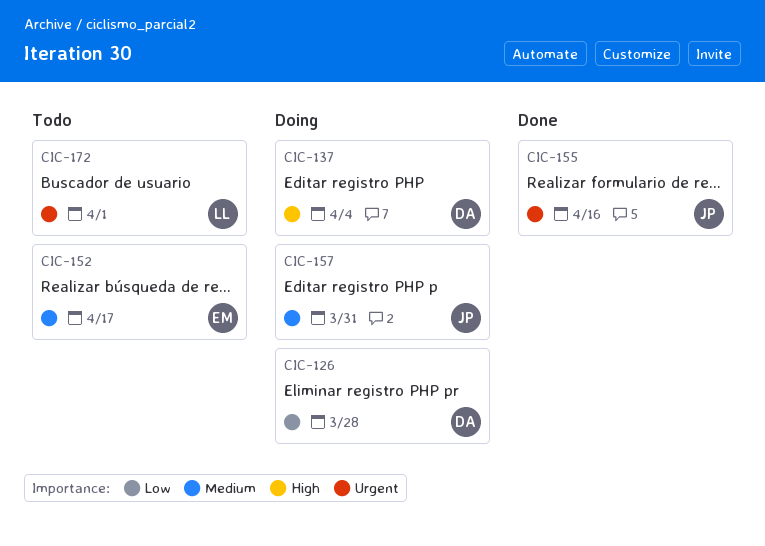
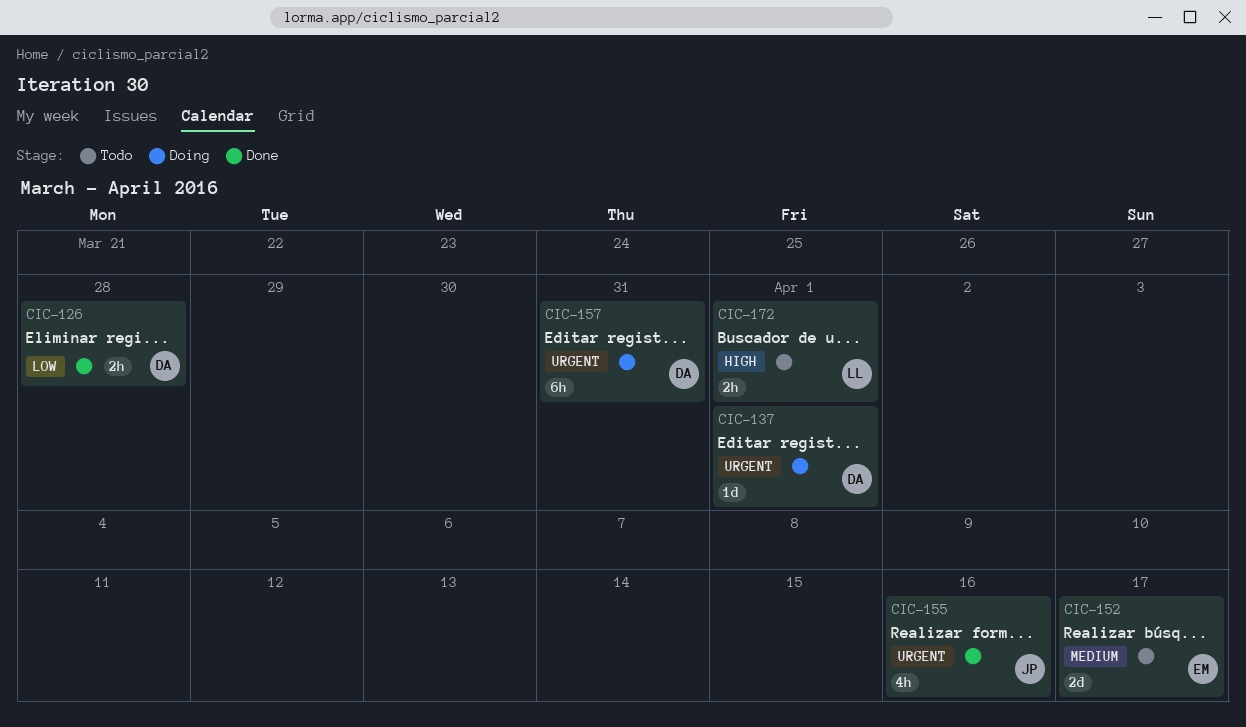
CIC-126, status: Doing -> Done
CIC-137, priority: High -> Urgent
CIC-137, due: Apr 4 -> Apr 1
CIC-157, owner: JP -> DA
CIC-157, priority: Medium -> Urgent
CIC-172, priority: Urgent -> High

